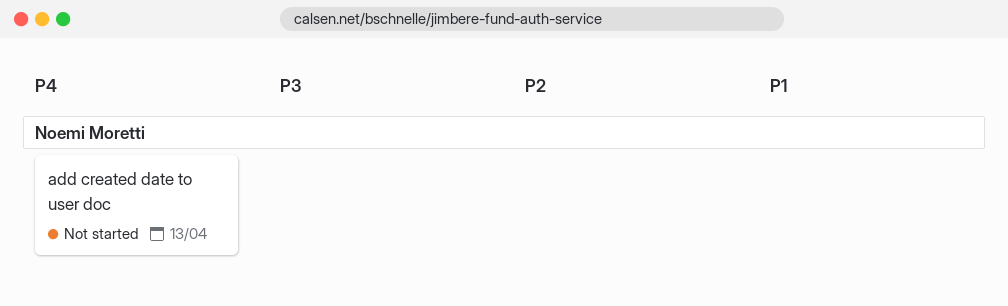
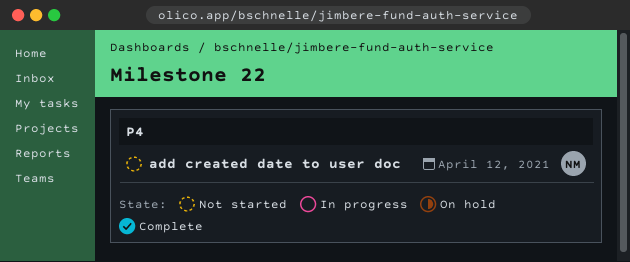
add created date to user doc, due: Apr 13 -> Apr 12

